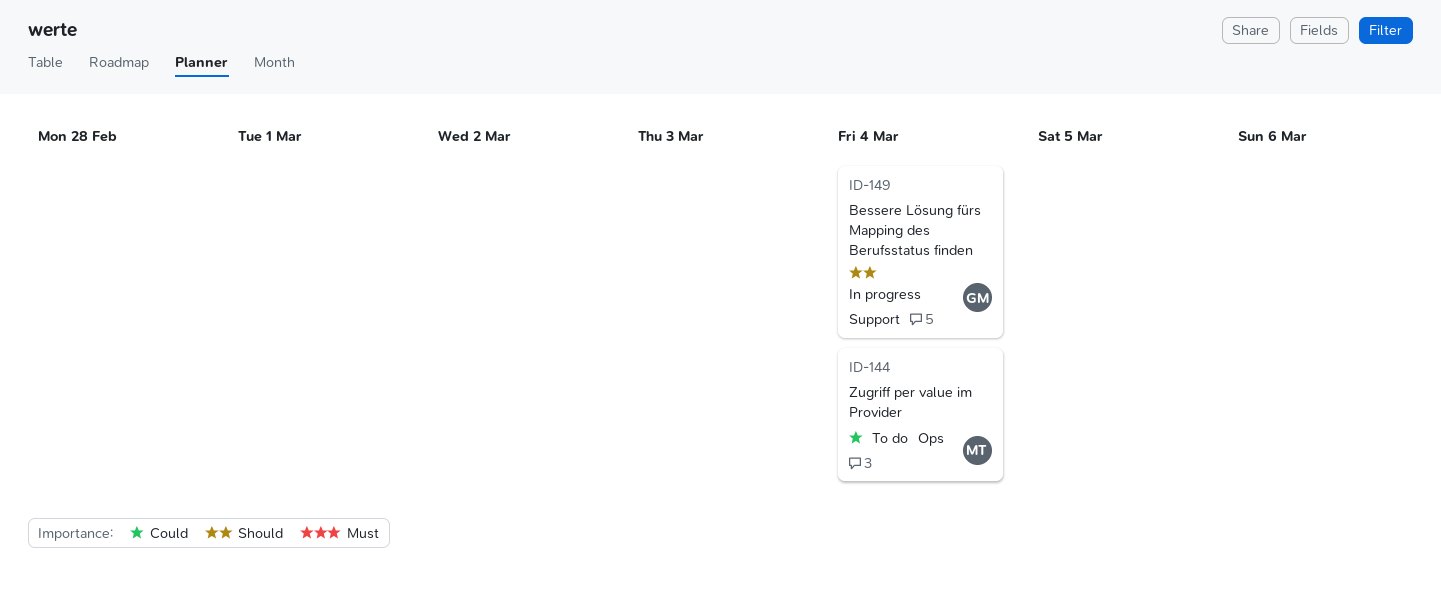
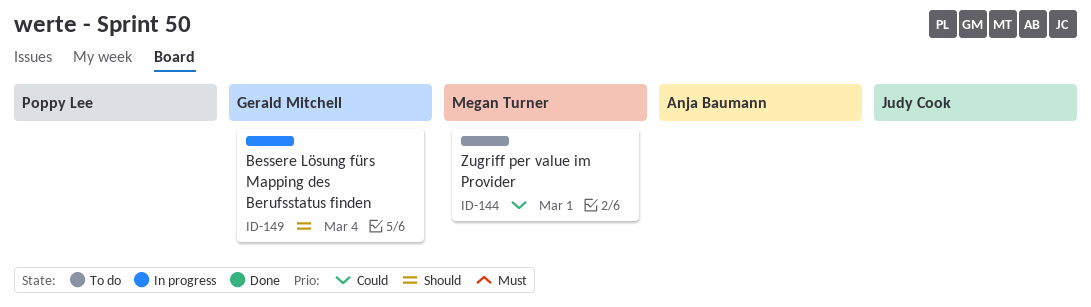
ID-144, due: Mar 4 -> Mar 1

